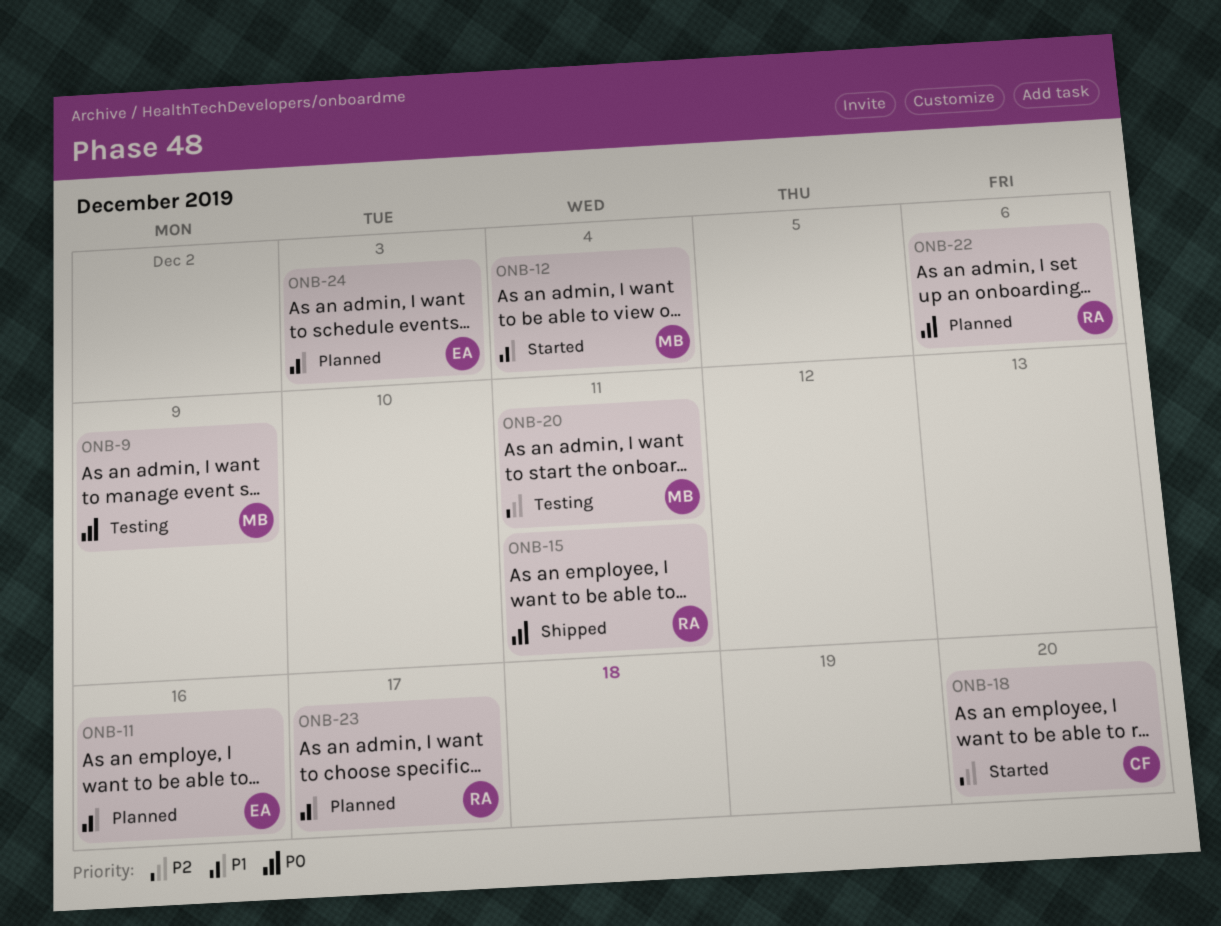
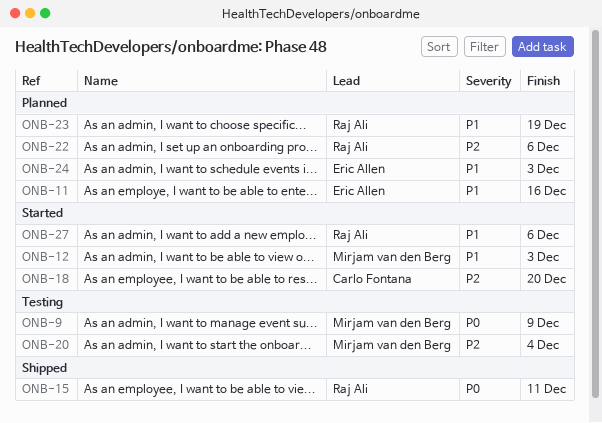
ONB-12, due: Dec 4 -> Dec 3
ONB-20, due: Dec 11 -> Dec 4
ONB-22, priority: P0 -> P2
ONB-23, due: Dec 17 -> Dec 19
ONB-27: none -> present

